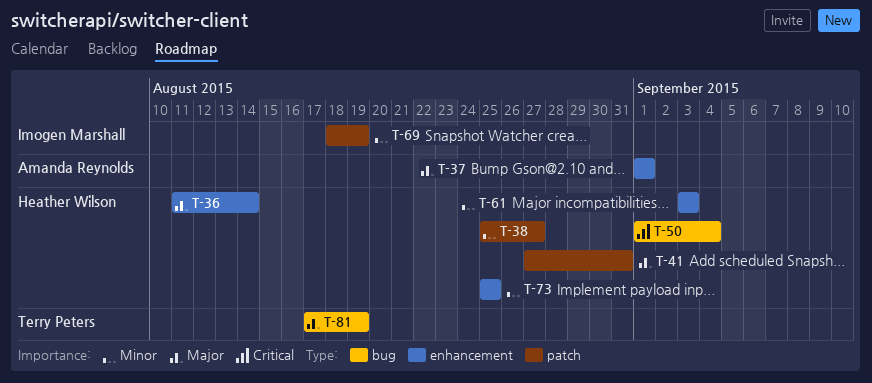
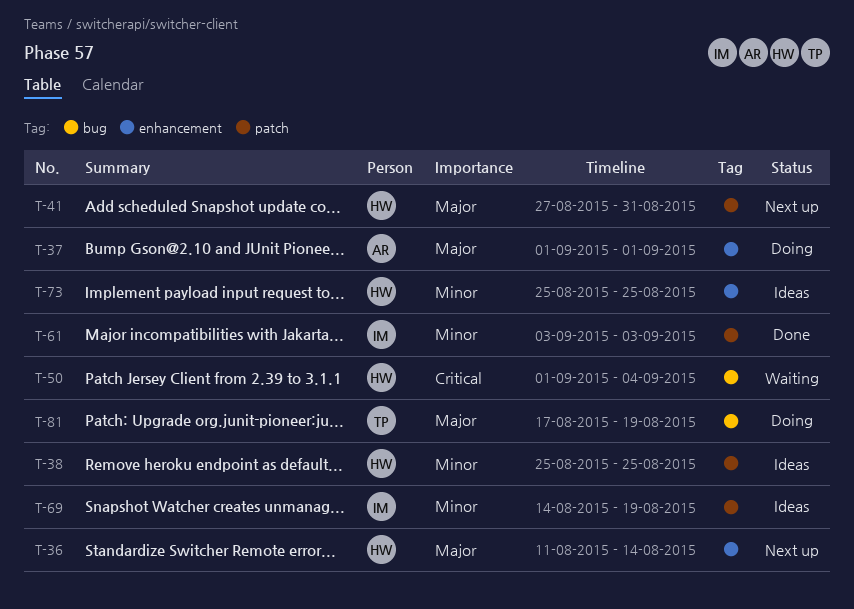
T-38, due: Aug 27 -> Aug 25
T-61, owner: Heather Wilson -> Imogen Marshall
T-61, label: enhancement -> patch
T-69, start: Aug 18 -> Aug 14

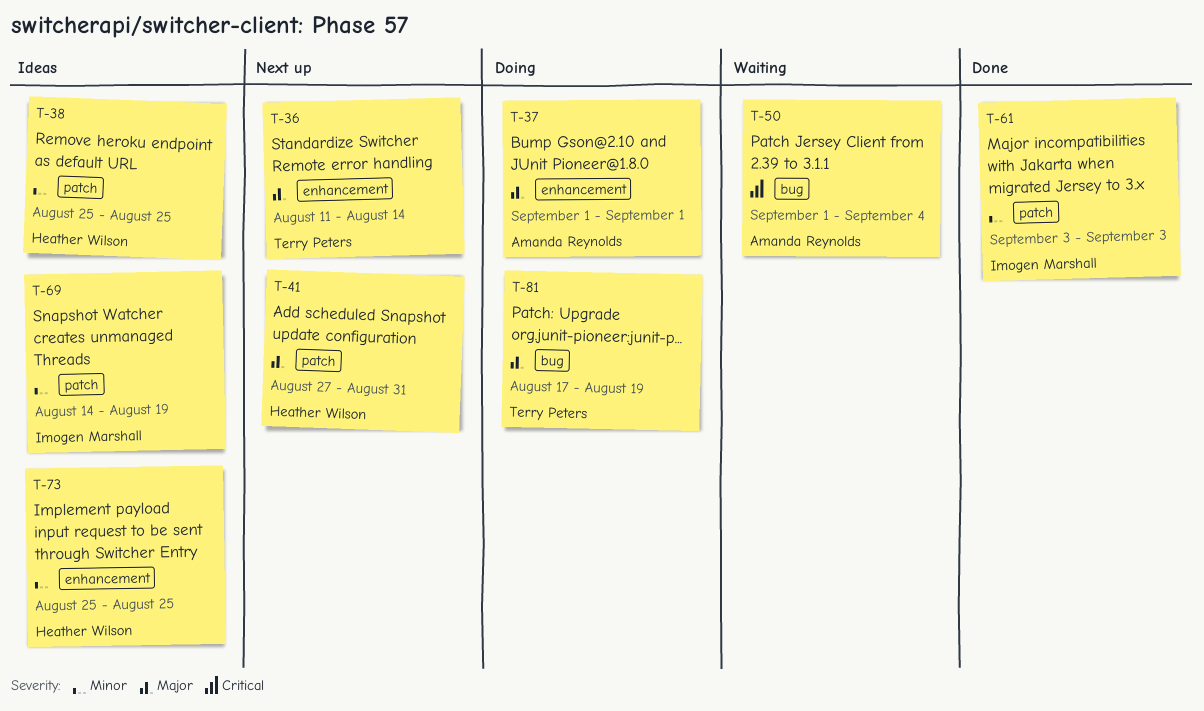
T-36, owner: Heather Wilson -> Terry Peters
T-50, owner: Heather Wilson -> Amanda Reynolds

